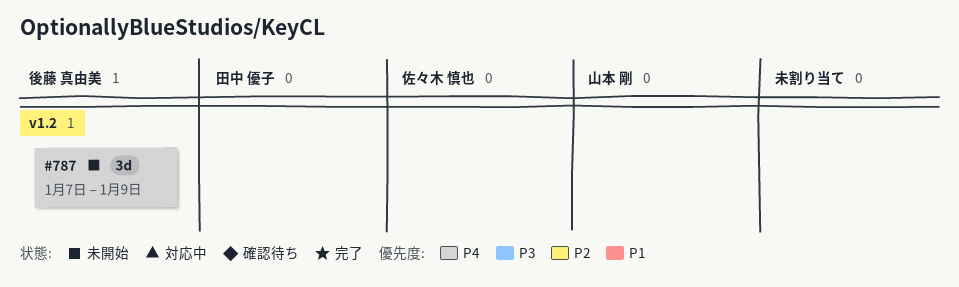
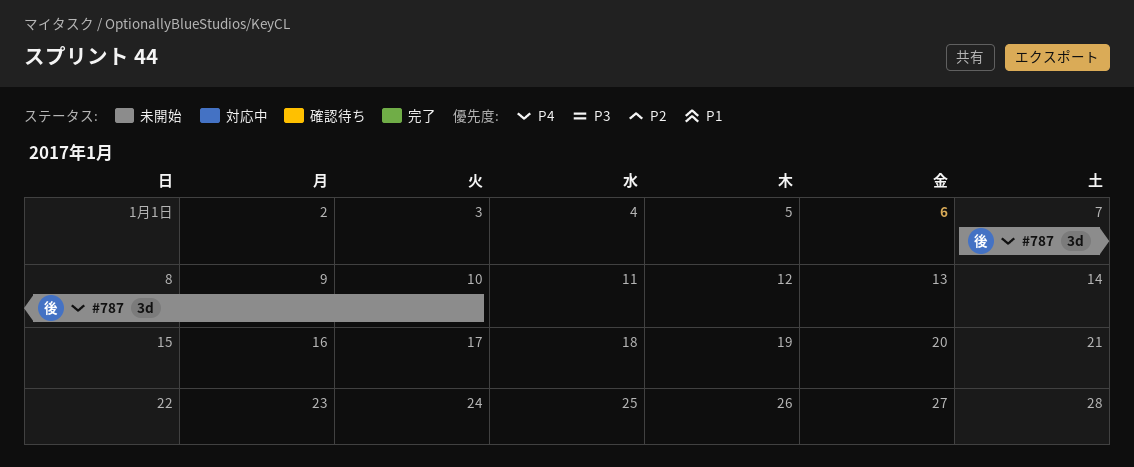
#787, due: Jan 9 -> Jan 10

